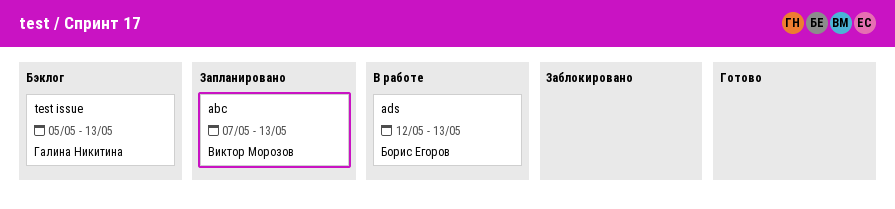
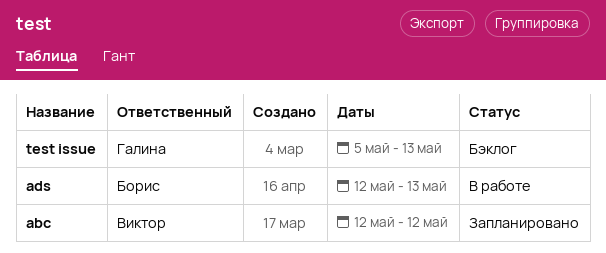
abc, start: May 7 -> May 12
abc, due: May 13 -> May 12

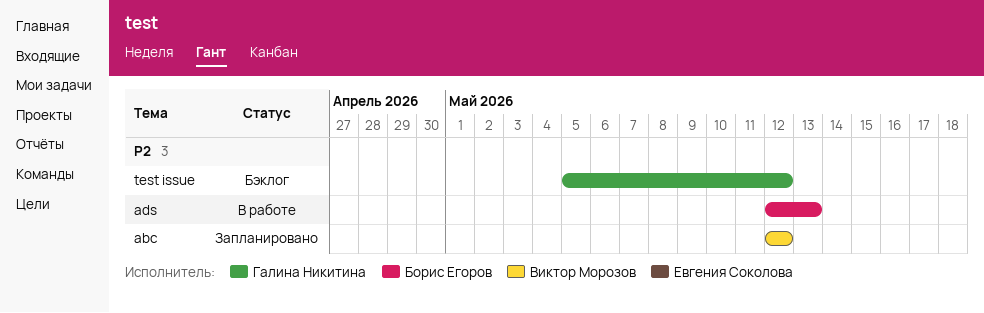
test issue, due: May 13 -> May 12

